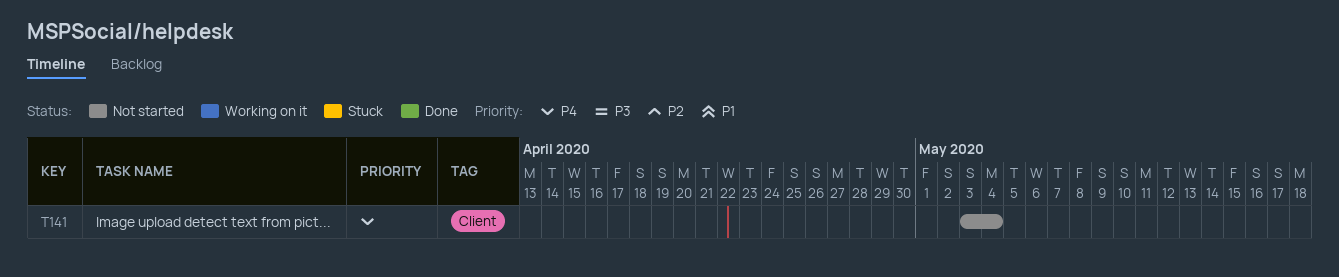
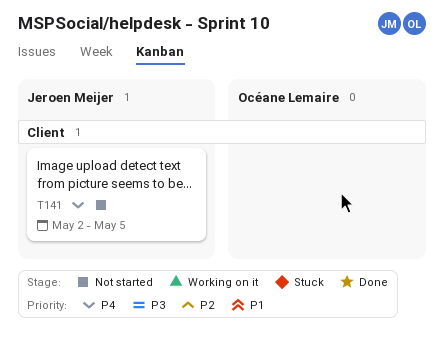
T141, start: May 3 -> May 2
T141, due: May 4 -> May 5

